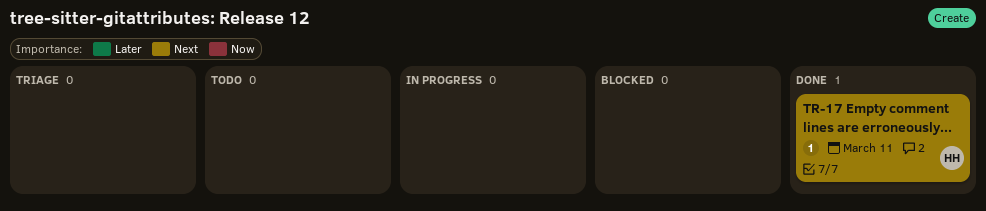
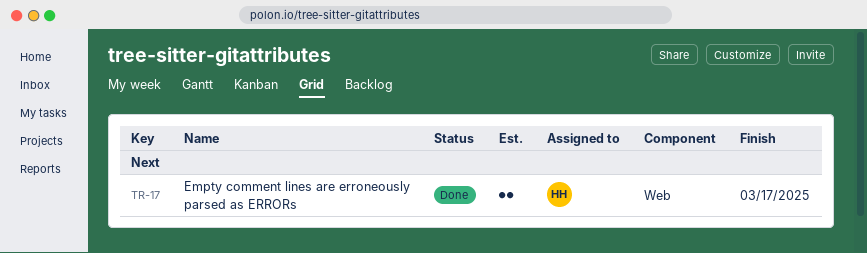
TR-17, estimate: 1 -> 2
TR-17, due: Mar 11 -> Mar 17

